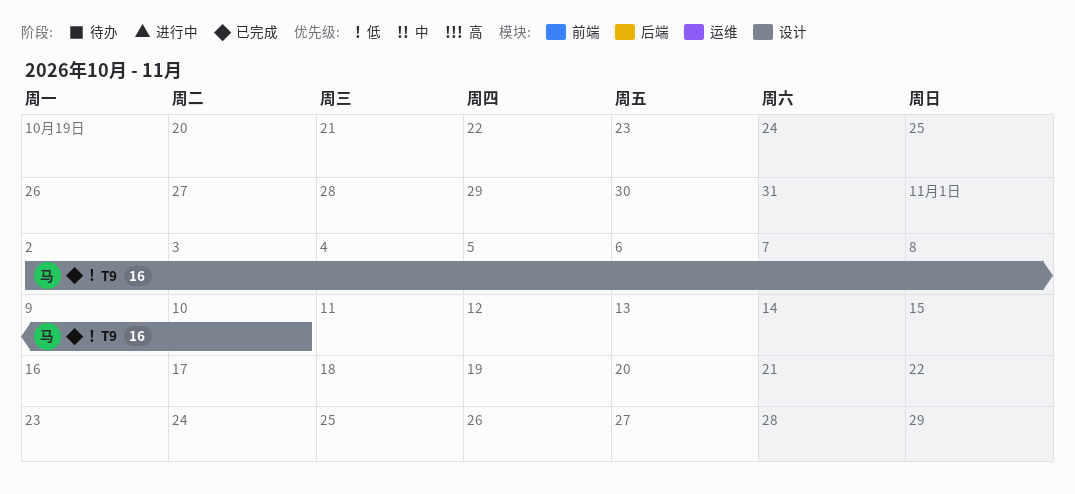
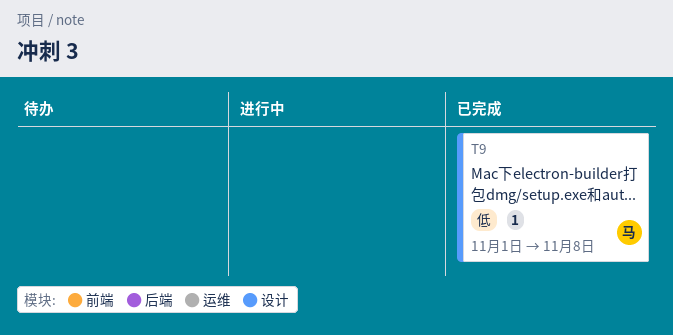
T9, estimate: 16 -> 1
T9, start: Nov 2 -> Nov 1
T9, due: Nov 10 -> Nov 8

